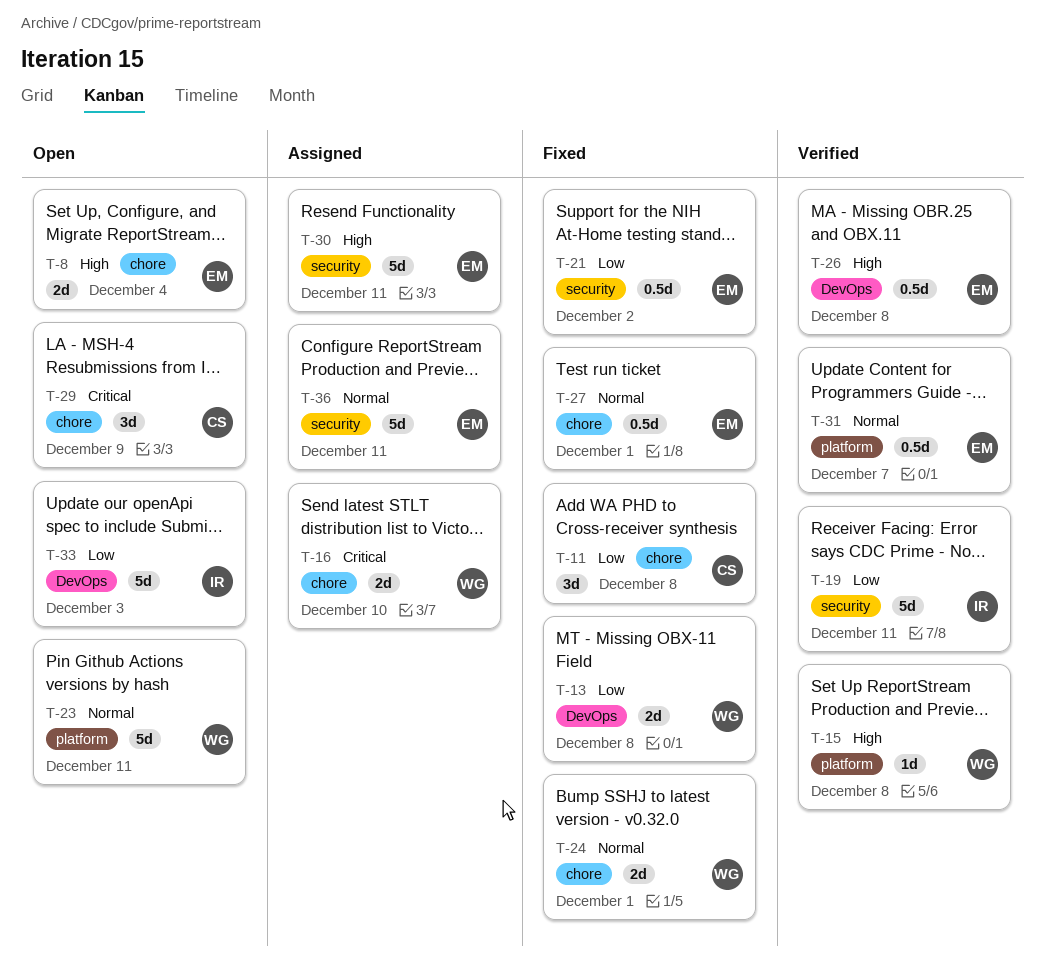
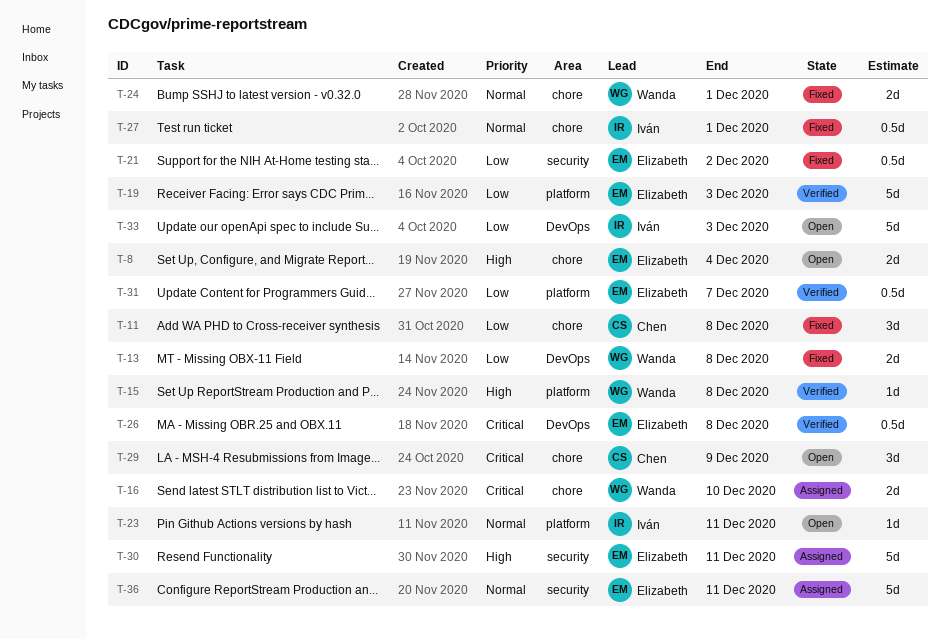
T-19, owner: Iván -> Elizabeth
T-19, label: security -> platform
T-19, due: Dec 11 -> Dec 3
T-23, owner: Wanda -> Iván
T-23, estimate: 5d -> 1d
T-26, priority: High -> Critical
T-27, owner: Elizabeth -> Iván
T-31, priority: Normal -> Low

